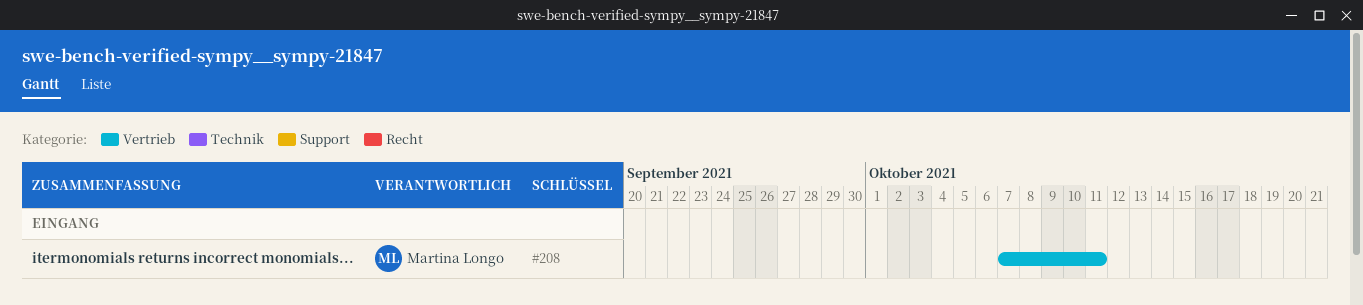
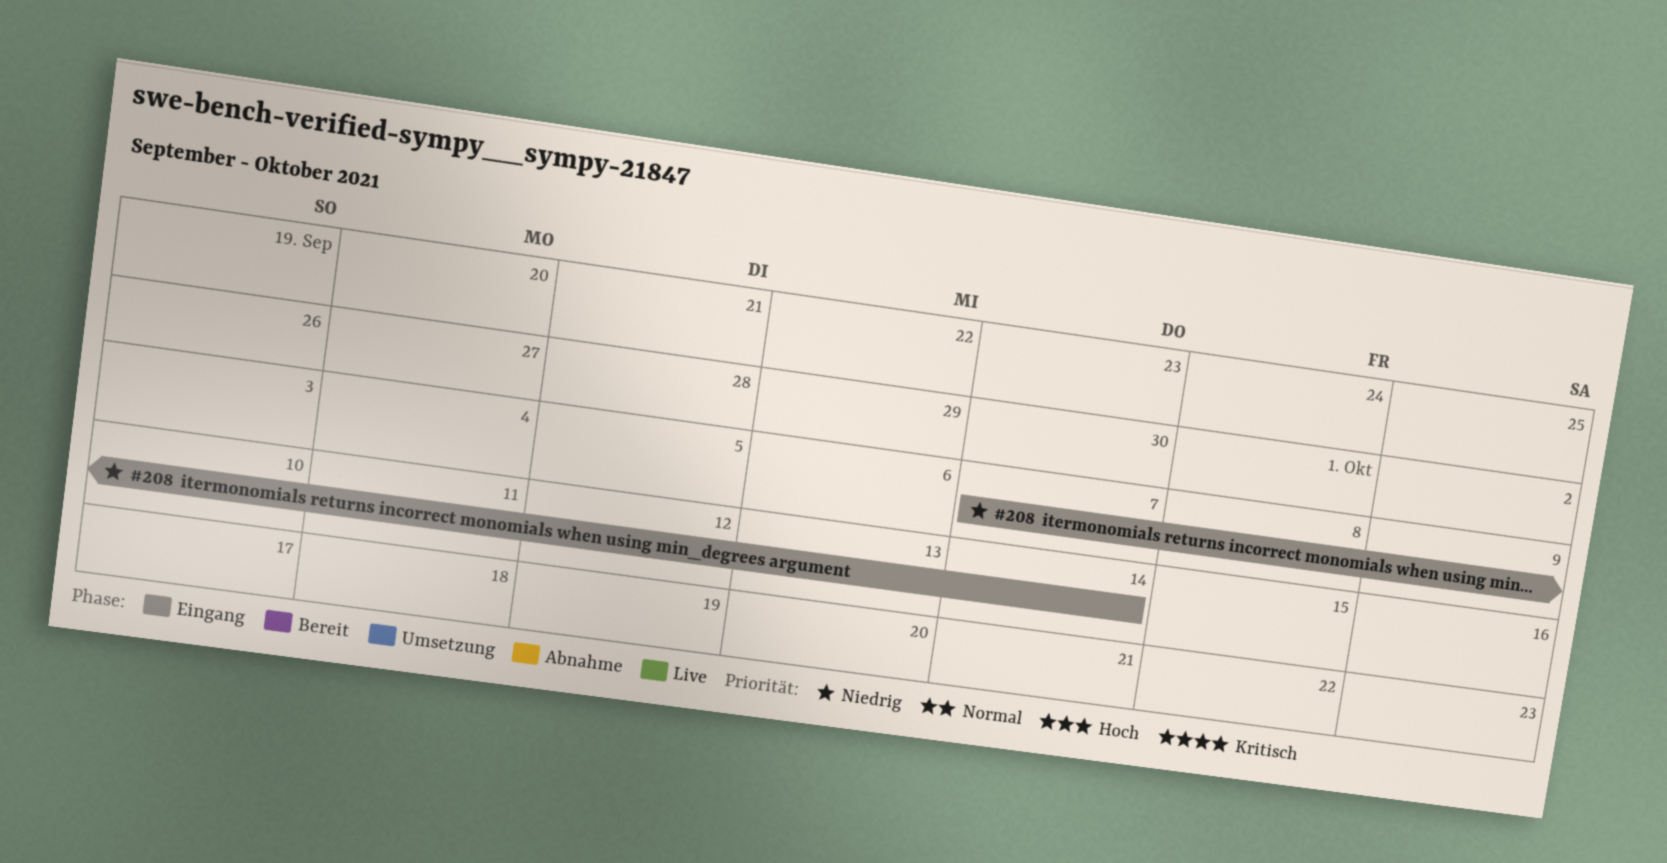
#208, due: Oct 11 -> Oct 14

